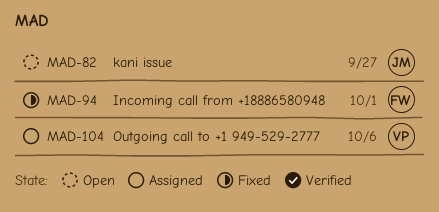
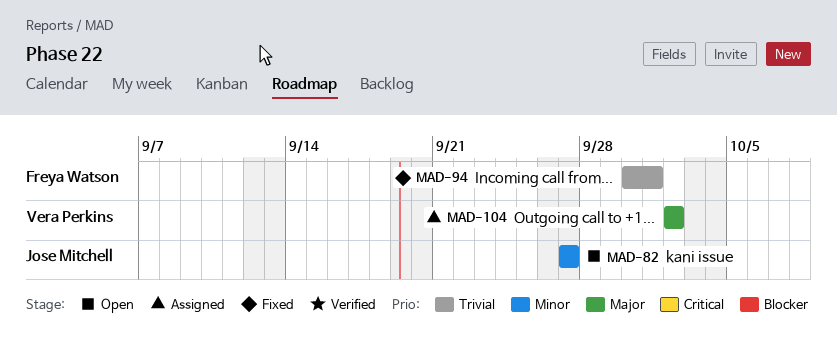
MAD-104, due: Oct 6 -> Oct 2

